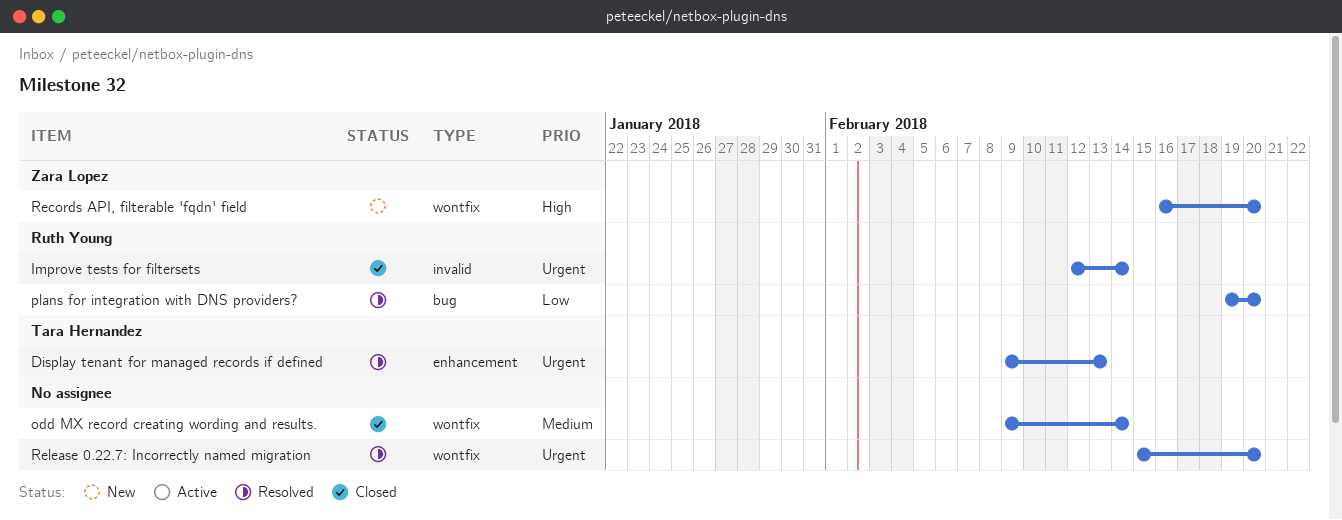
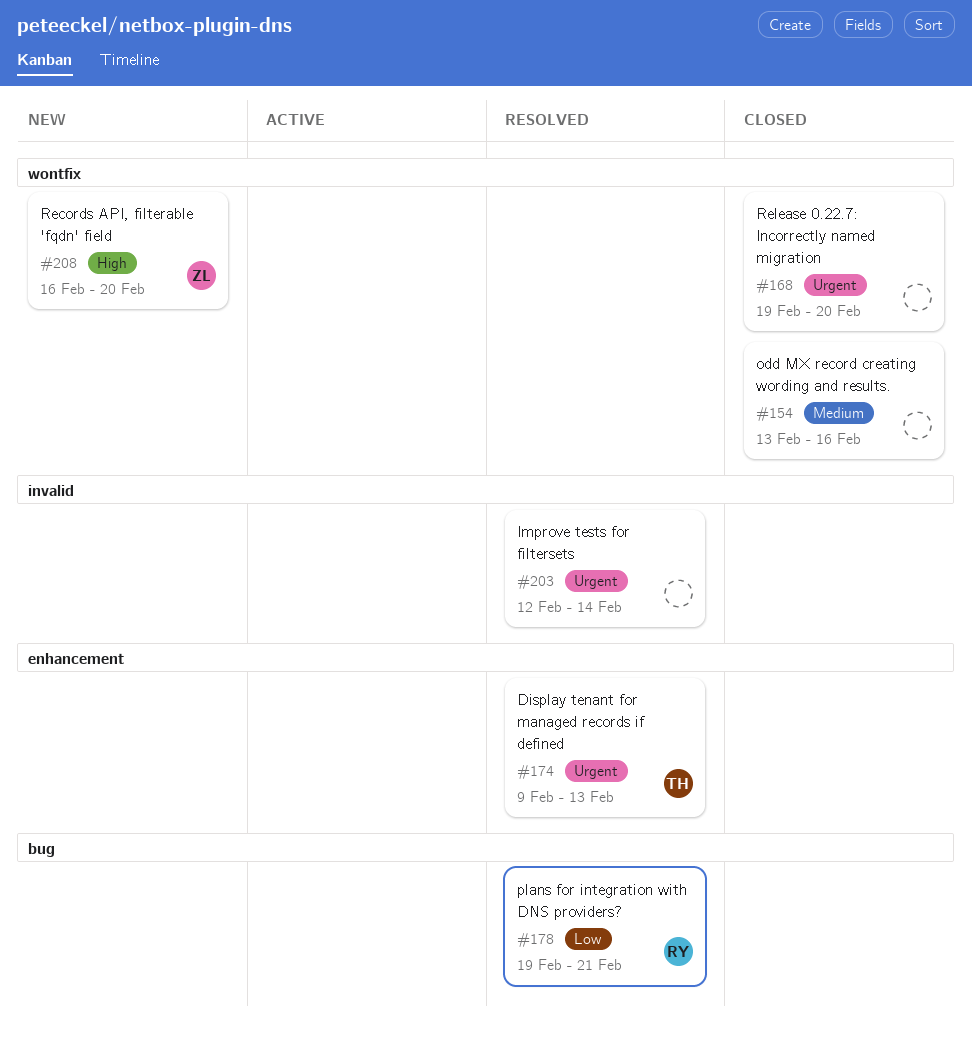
Improve tests for filtersets, status: Closed -> Resolved
Improve tests for filtersets, owner: Ruth Young -> none
odd MX record creating wording and results., start: Feb 9 -> Feb 13
odd MX record creating wording and results., due: Feb 14 -> Feb 16
plans for integration with DNS providers?, due: Feb 20 -> Feb 21
Release 0.22.7: Incorrectly named migration, status: Resolved -> Closed
Release 0.22.7: Incorrectly named migration, start: Feb 15 -> Feb 19

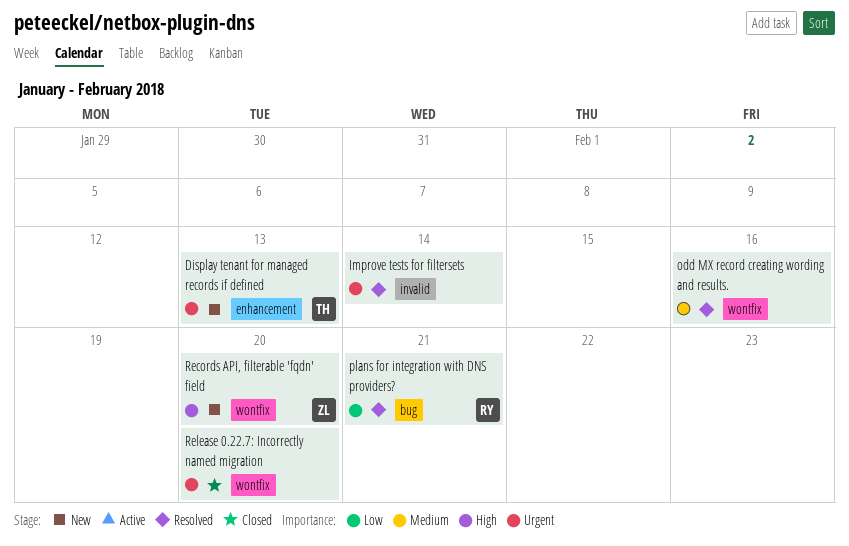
Display tenant for managed records if defined, status: Resolved -> New
odd MX record creating wording and results., status: Closed -> Resolved

